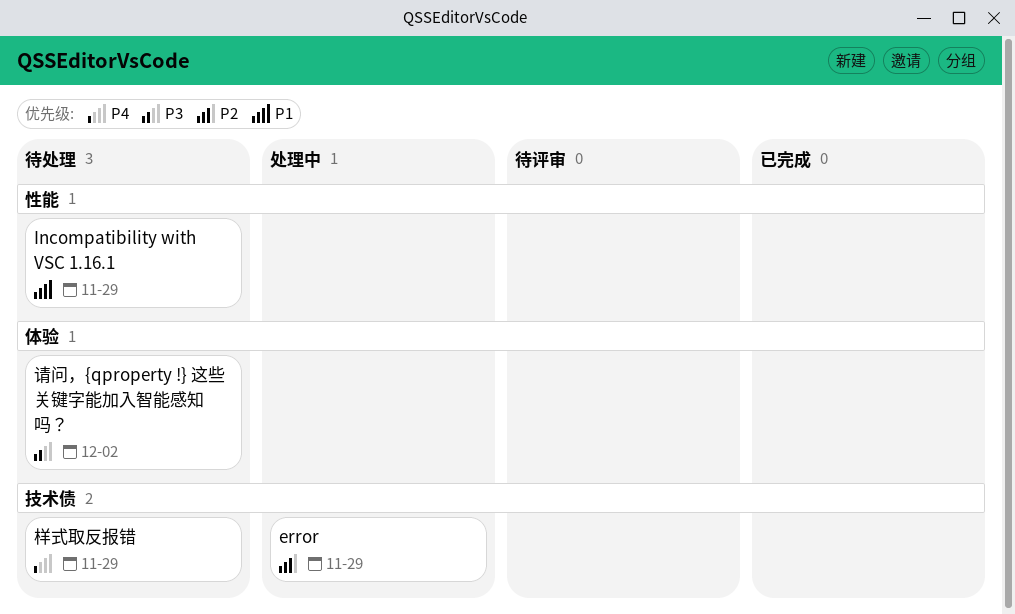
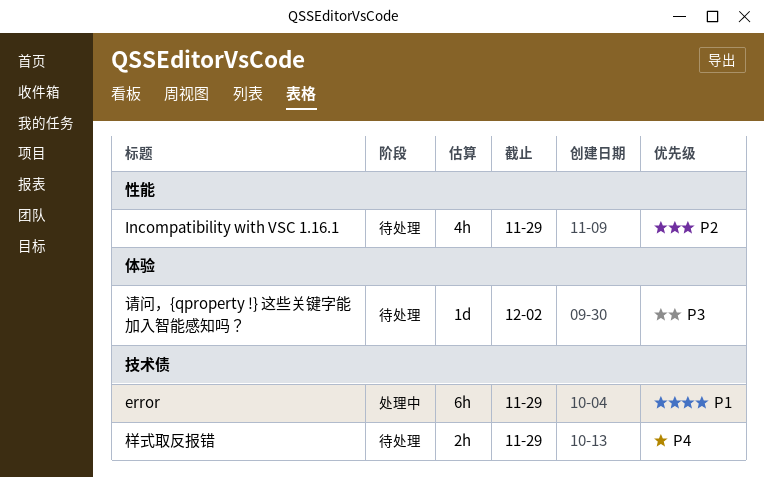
error, priority: P2 -> P1
Incompatibility with VSC 1.16.1, priority: P1 -> P2

